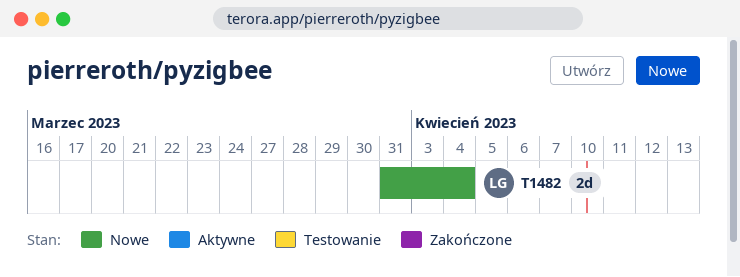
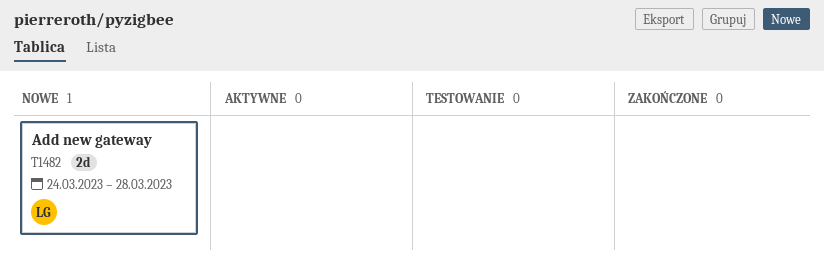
T1482, start: Mar 31 -> Mar 24
T1482, due: Apr 4 -> Mar 28

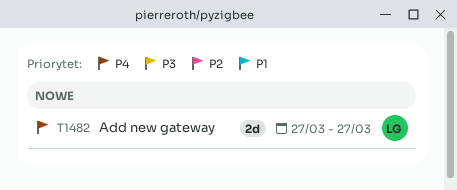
T1482, start: Mar 24 -> Mar 27
T1482, due: Mar 28 -> Mar 27

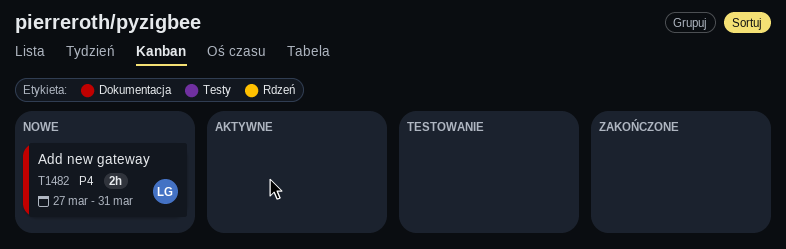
T1482, estimate: 2d -> 2h
T1482, due: Mar 27 -> Mar 31

